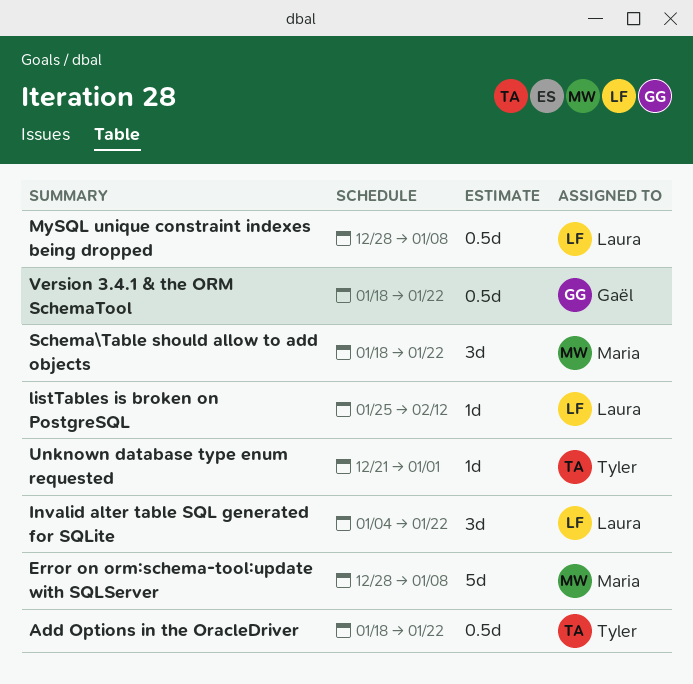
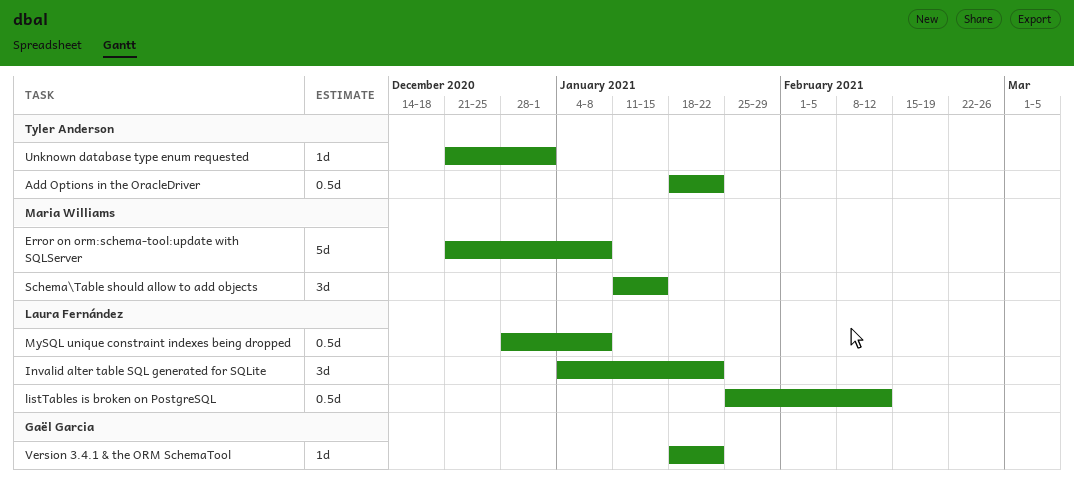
Error on orm:schema-tool:update with SQLServer, start: Dec 28 -> Dec 21
listTables is broken on PostgreSQL, estimate: 1d -> 0.5d
Schema\Table should allow to add objects, start: Jan 18 -> Jan 11
Schema\Table should allow to add objects, due: Jan 22 -> Jan 15
Version 3.4.1 & the ORM SchemaTool, estimate: 0.5d -> 1d

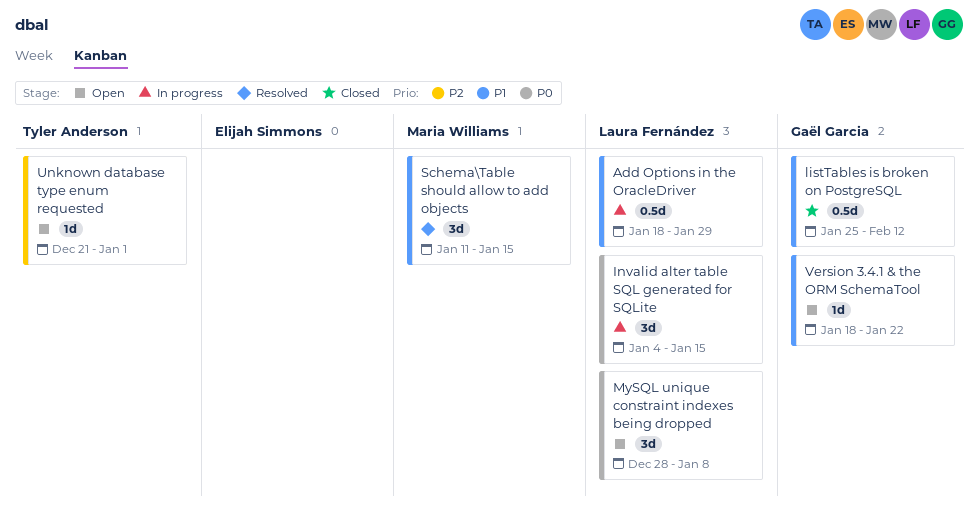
Add Options in the OracleDriver, owner: Tyler Anderson -> Laura Fernández
Add Options in the OracleDriver, due: Jan 22 -> Jan 29
Error on orm:schema-tool:update with SQLServer: present -> none
Invalid alter table SQL generated for SQLite, due: Jan 22 -> Jan 15
listTables is broken on PostgreSQL, owner: Laura Fernández -> Gaël Garcia
MySQL unique constraint indexes being dropped, estimate: 0.5d -> 3d

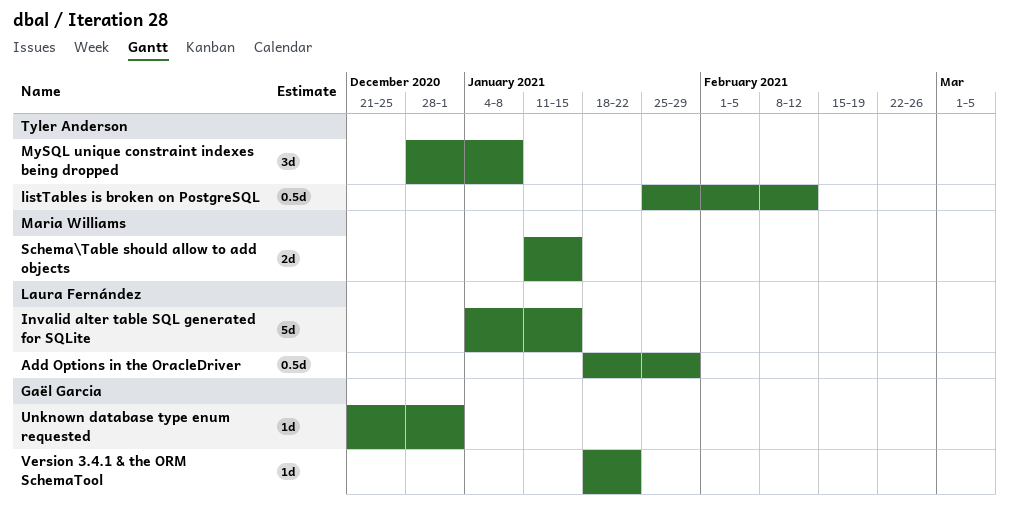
Invalid alter table SQL generated for SQLite, estimate: 3d -> 5d
listTables is broken on PostgreSQL, owner: Gaël Garcia -> Tyler Anderson
MySQL unique constraint indexes being dropped, owner: Laura Fernández -> Tyler Anderson
Schema\Table should allow to add objects, estimate: 3d -> 2d
Unknown database type enum requested, owner: Tyler Anderson -> Gaël Garcia

